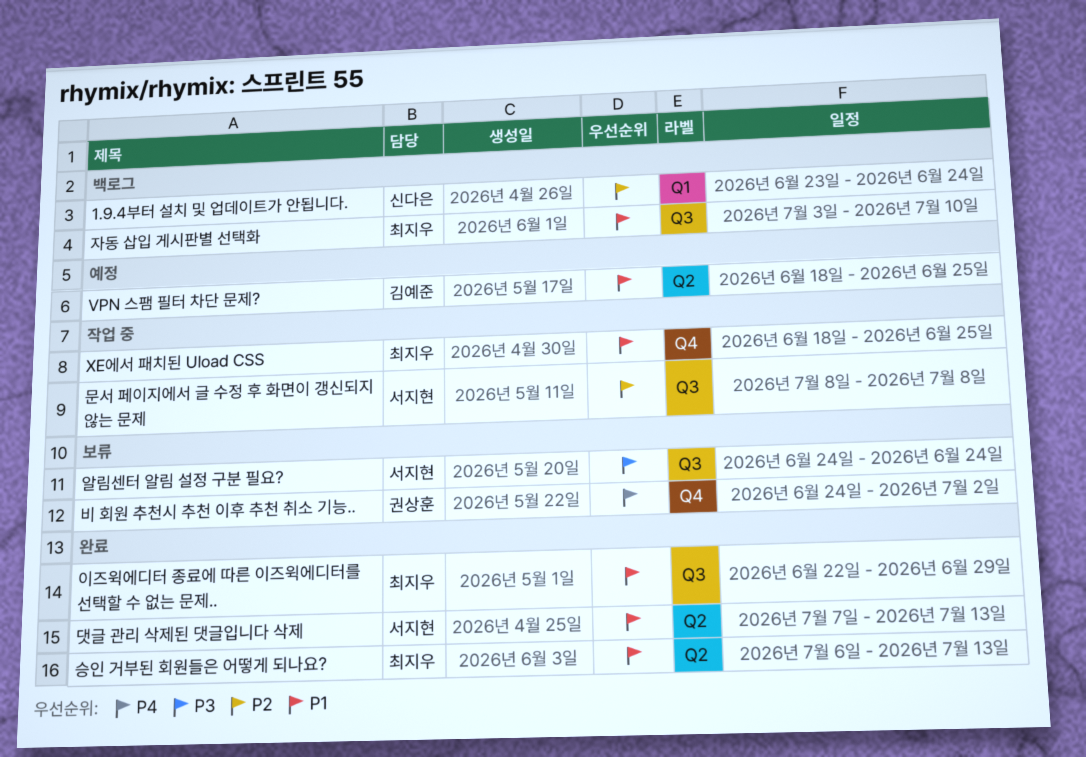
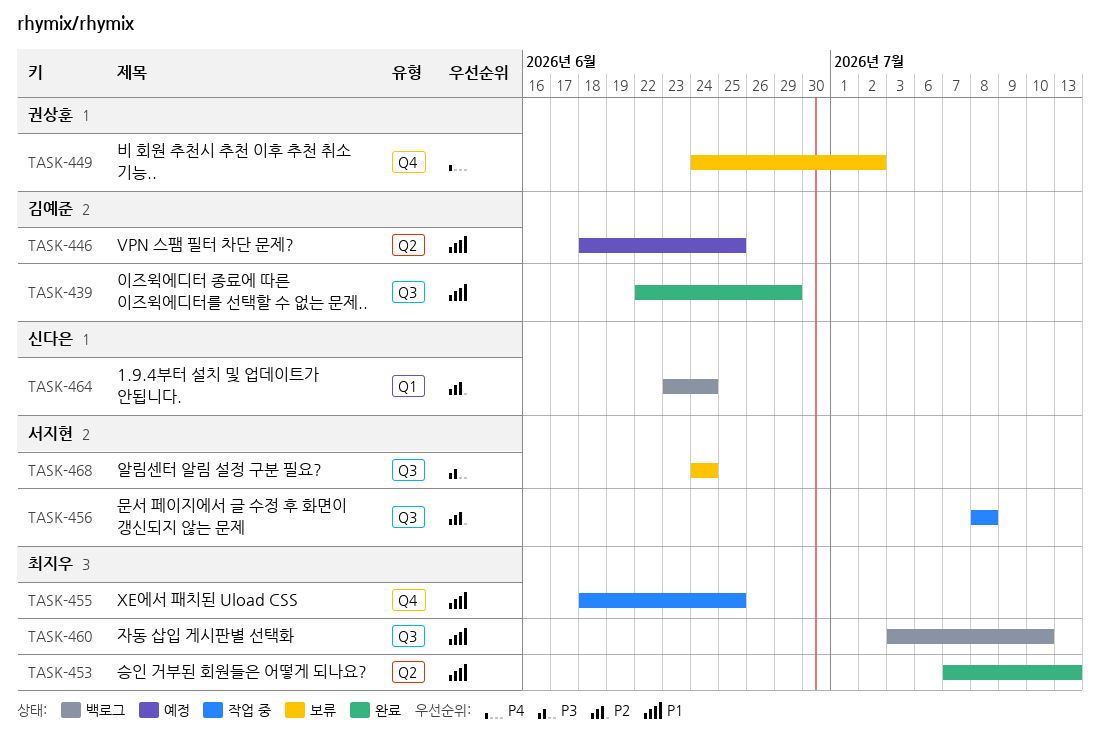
댓글 관리 삭제된 댓글입니다 삭제: present -> none
승인 거부된 회원들은 어떻게 되나요?, start: Jul 6 -> Jul 7
이즈윅에디터 종료에 따른 이즈윅에디터를 선택할 수 없는 문제.., owner: 최지우 -> 김예준

